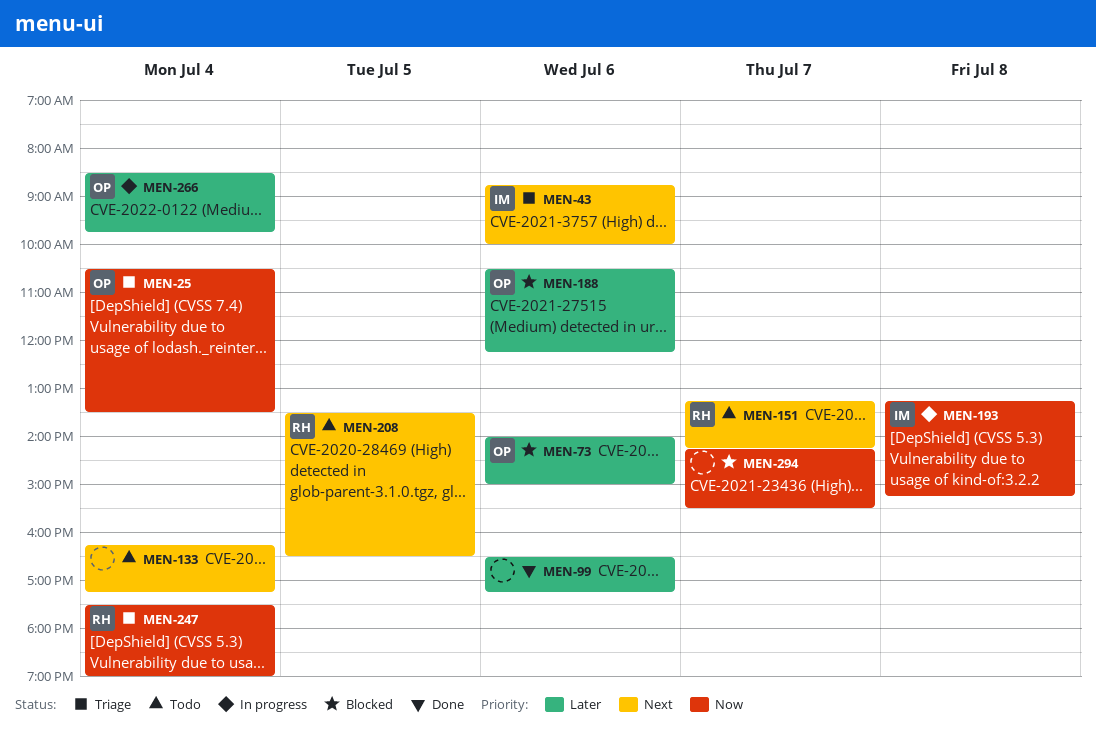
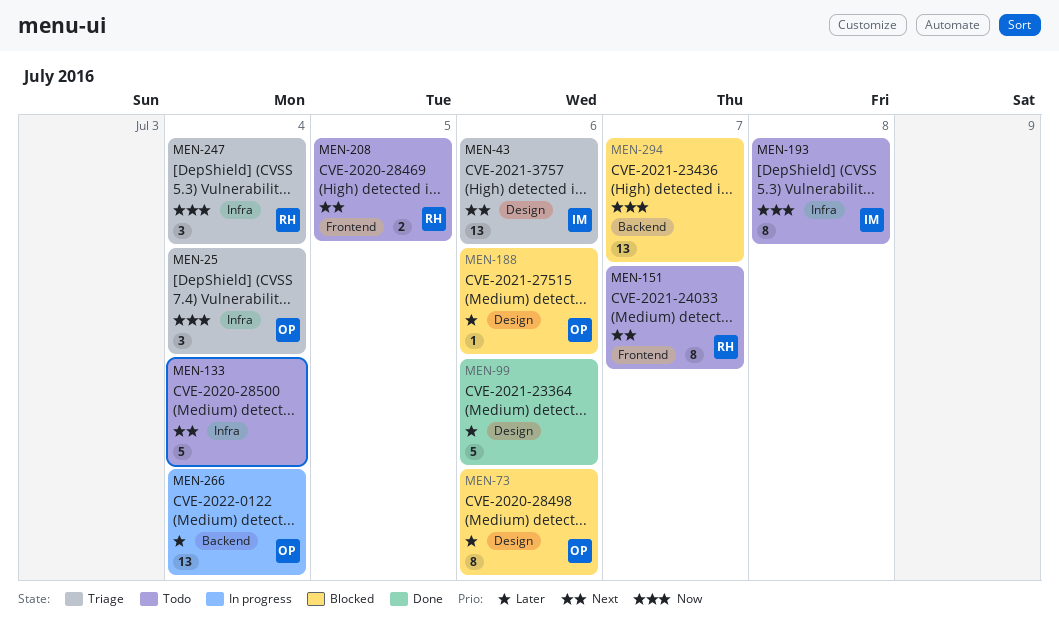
MEN-193, status: In progress -> Todo

